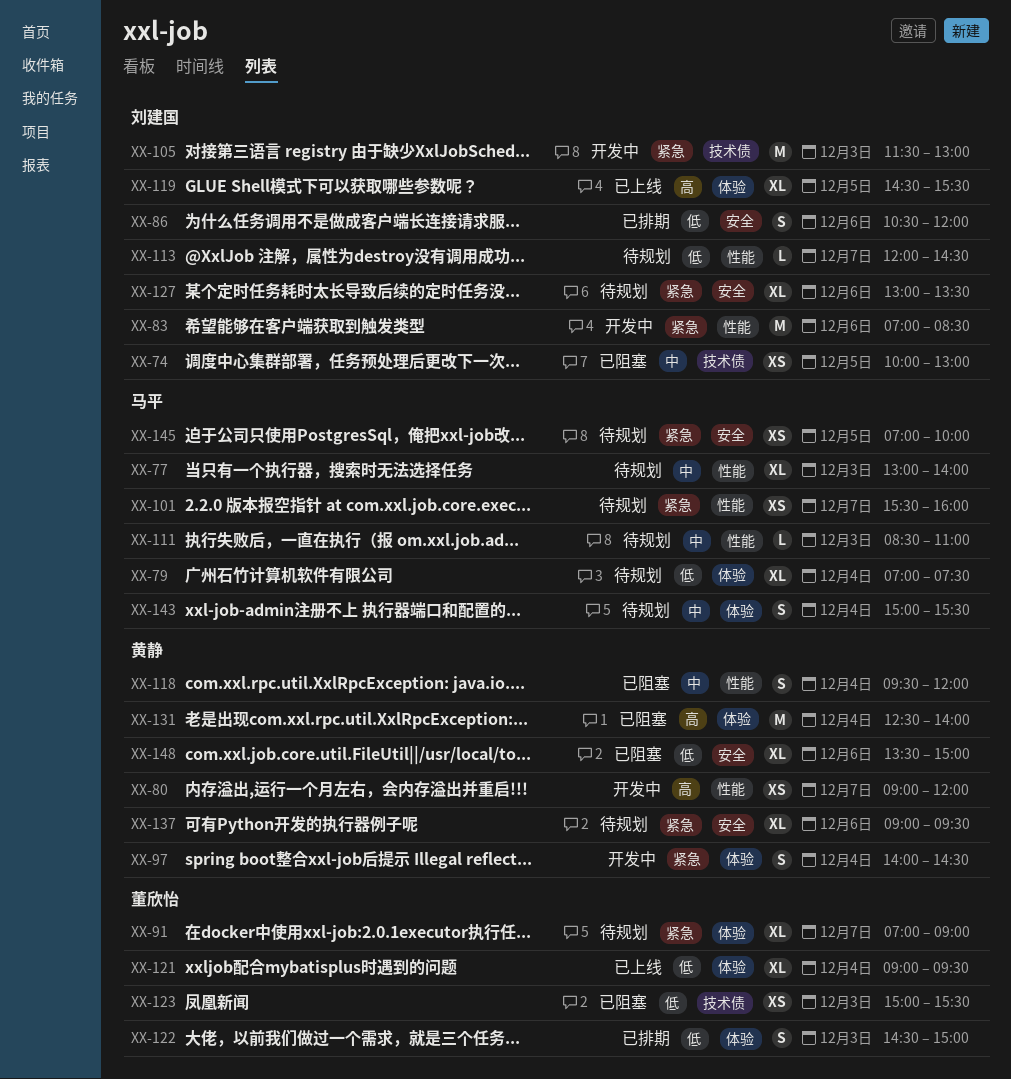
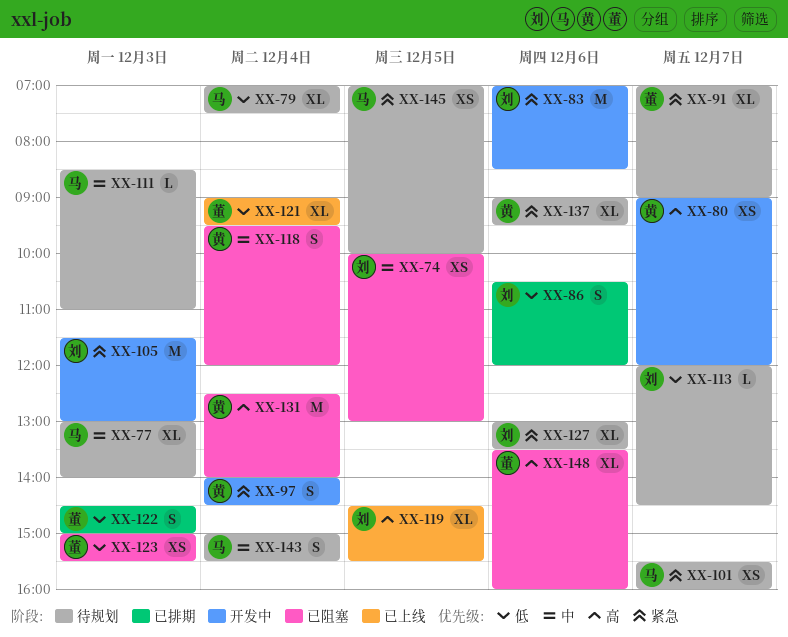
XX-148, owner: 黄静 -> 董欣怡
XX-148, priority: 低 -> 高
XX-148, ends: 15:00 -> 16:00

